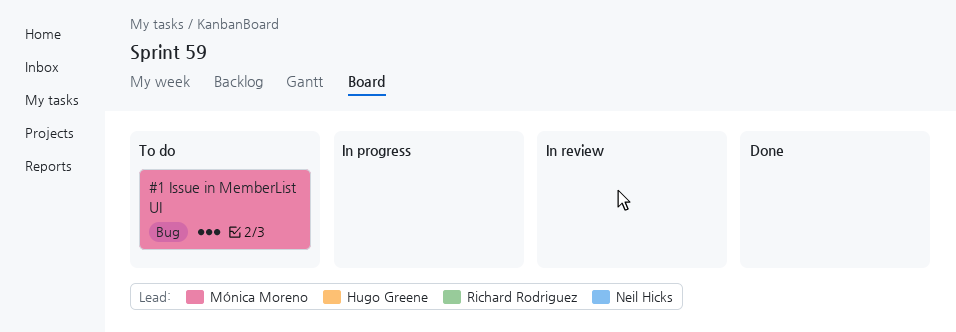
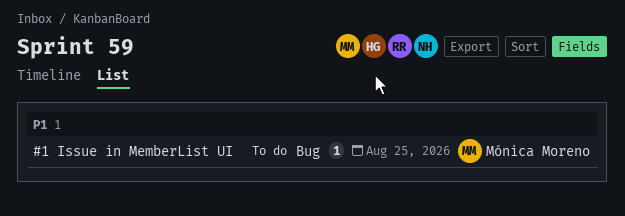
#1 Issue in MemberList UI, estimate: 3 -> 1

